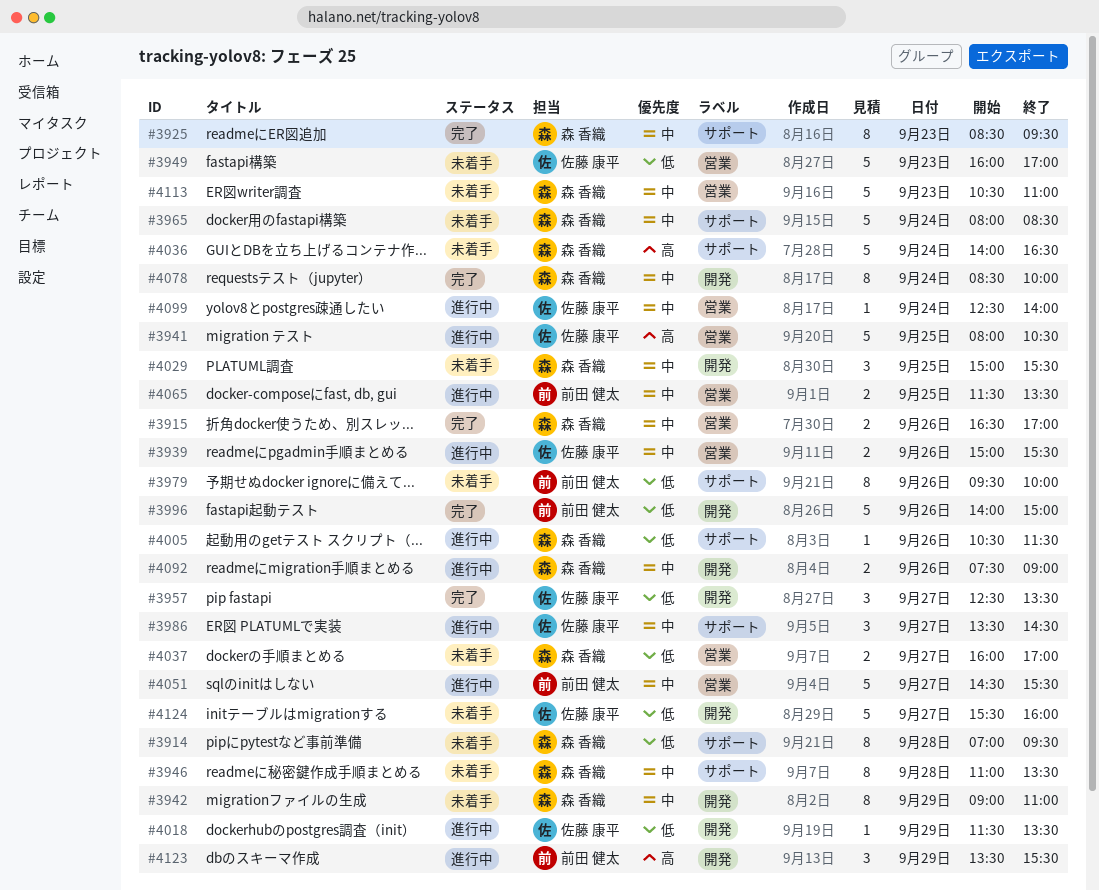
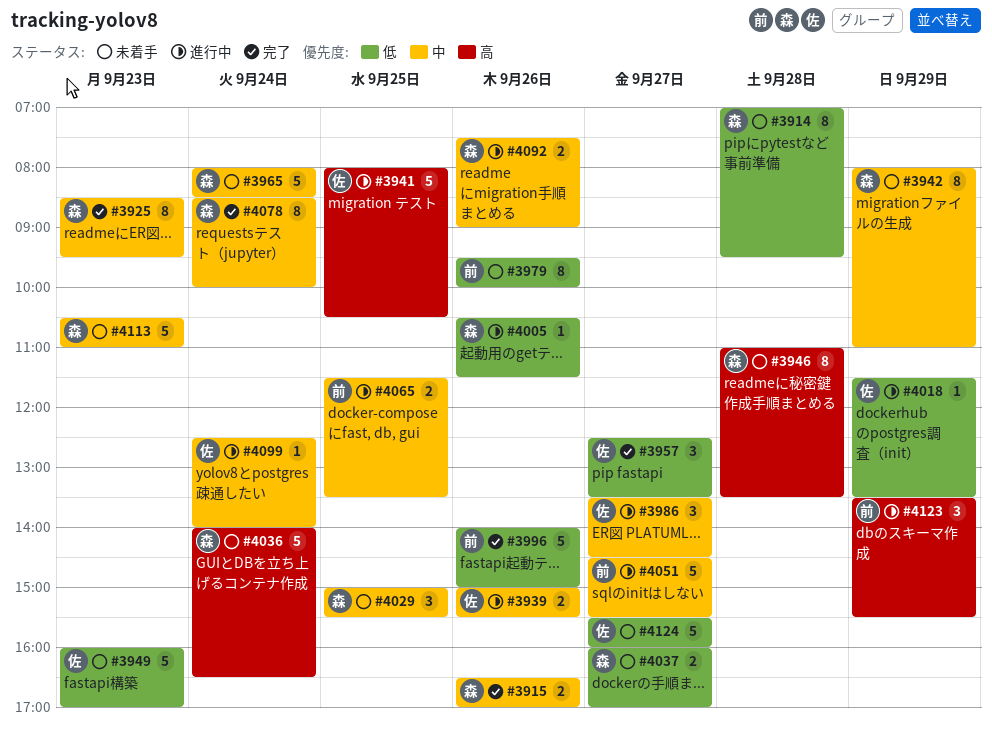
#3942, begins: 09:00 -> 08:00
#3946, priority: 中 -> 高

